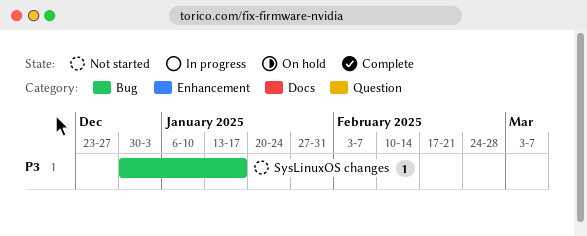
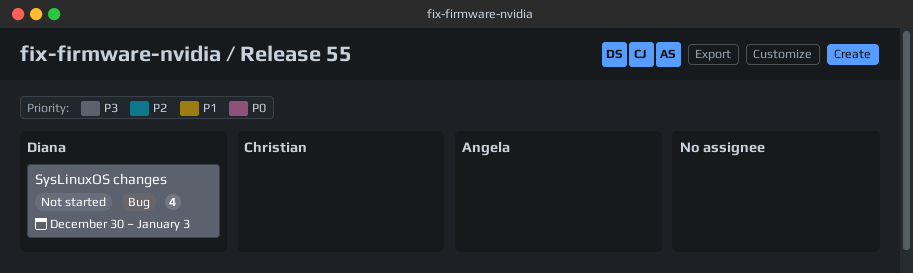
SysLinuxOS changes, estimate: 1 -> 4
SysLinuxOS changes, due: Jan 17 -> Jan 3

